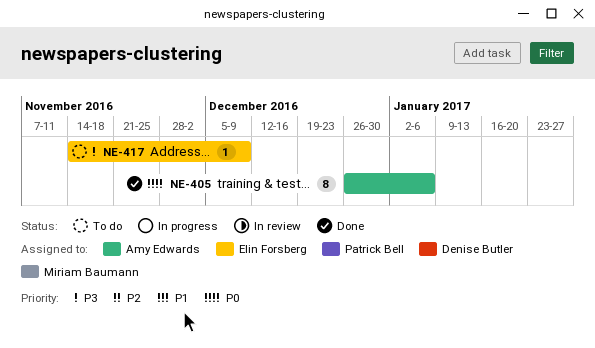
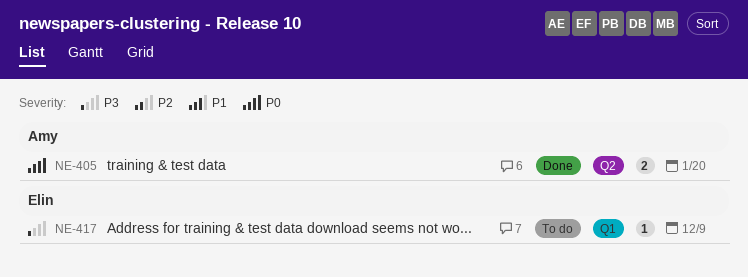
NE-405, estimate: 8 -> 2
NE-405, due: Jan 6 -> Jan 20

